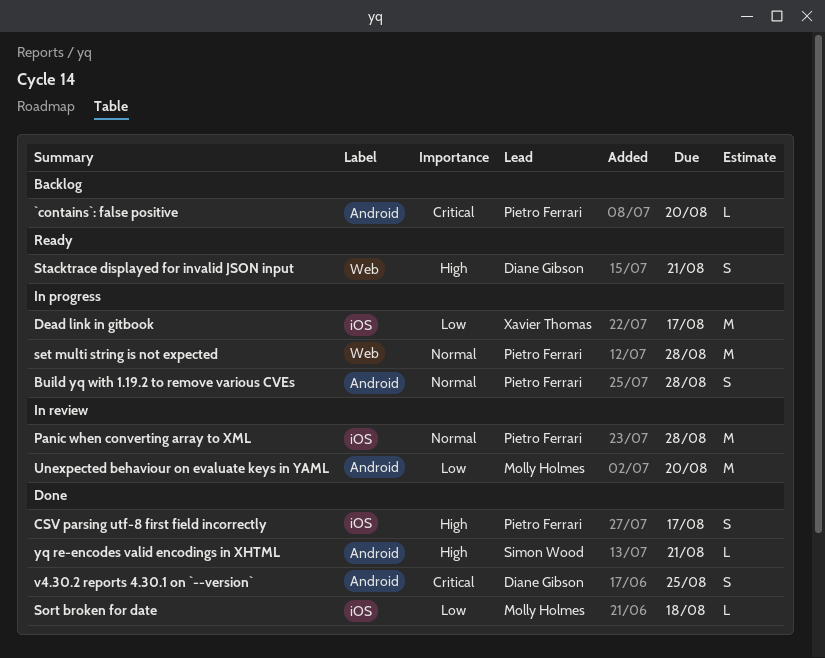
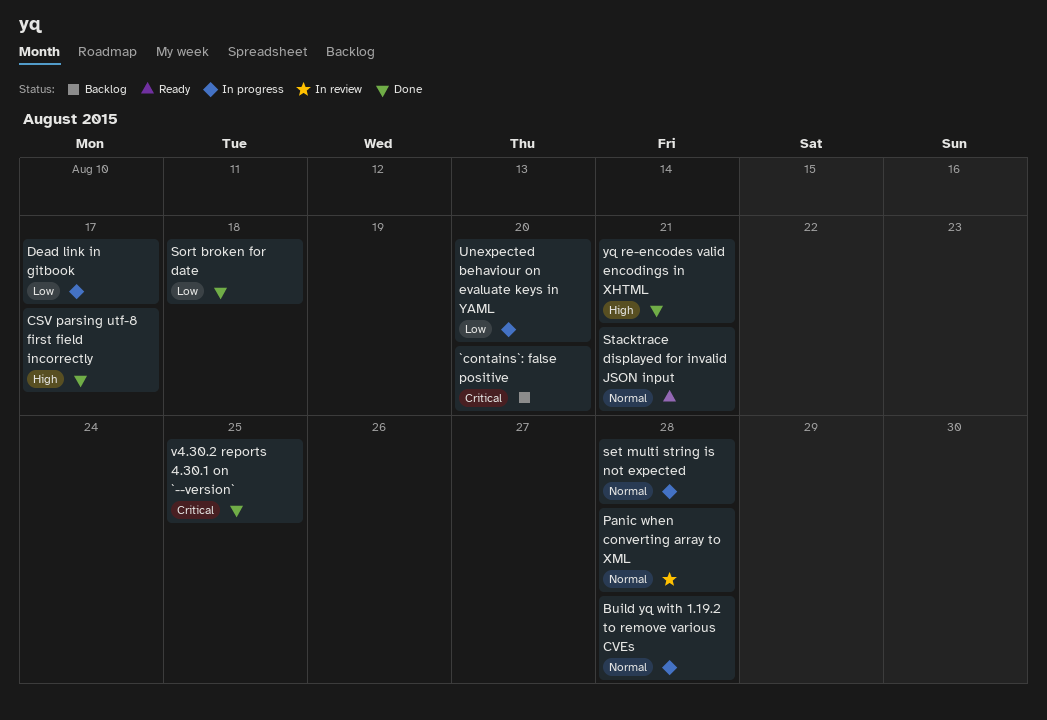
Stacktrace displayed for invalid JSON input, priority: High -> Normal
Unexpected behaviour on evaluate keys in YAML, status: In review -> In progress

